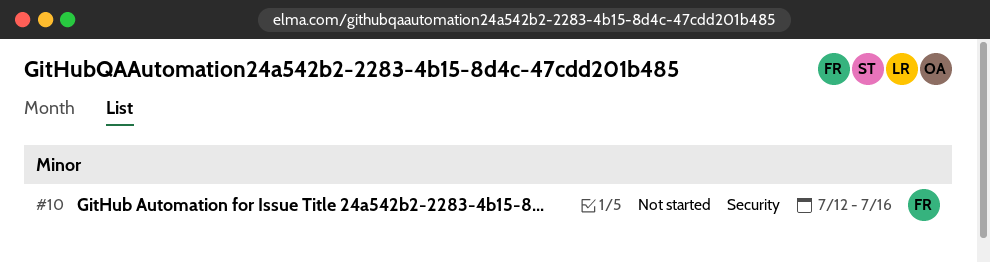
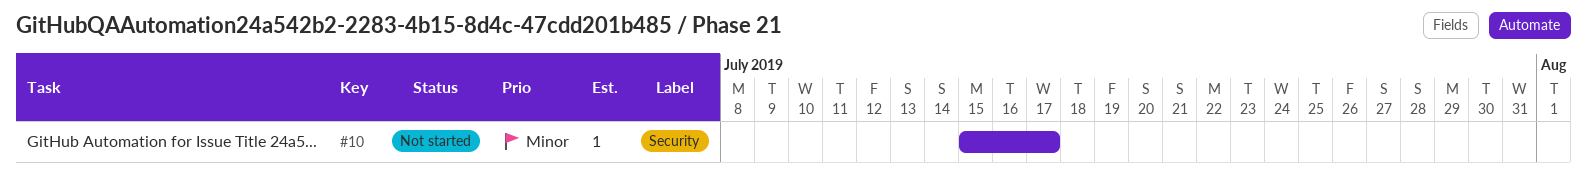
#10, start: Jul 12 -> Jul 15
#10, due: Jul 16 -> Jul 17

